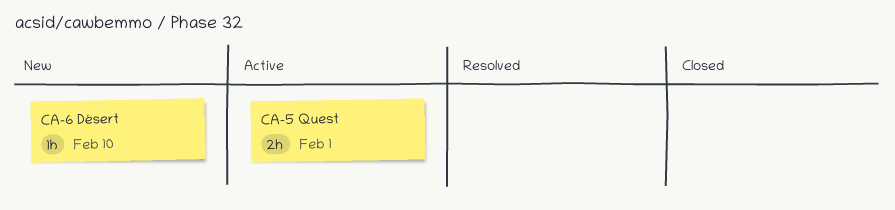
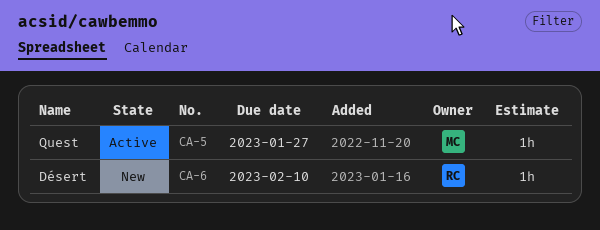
CA-5, estimate: 2h -> 1h
CA-5, due: Feb 1 -> Jan 27

